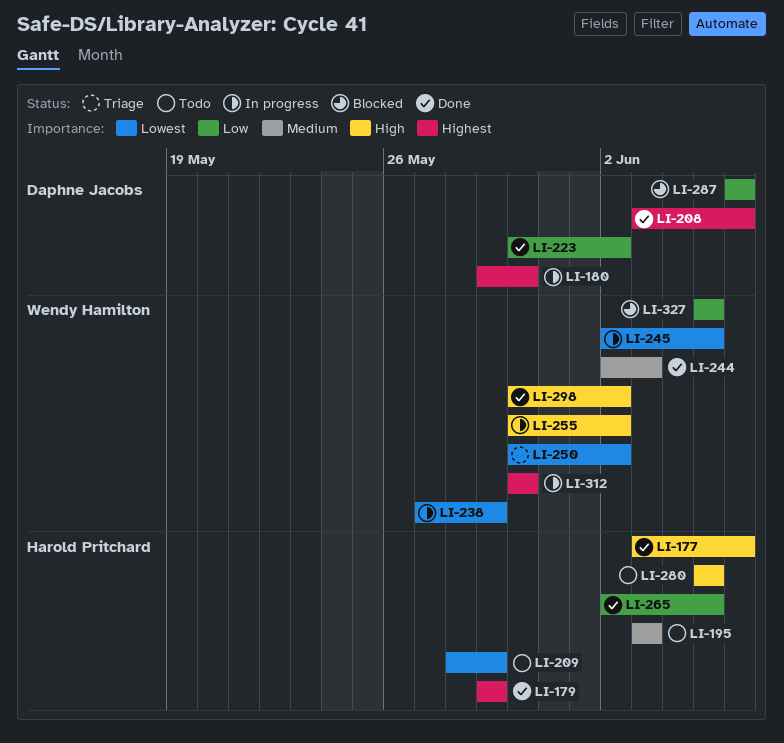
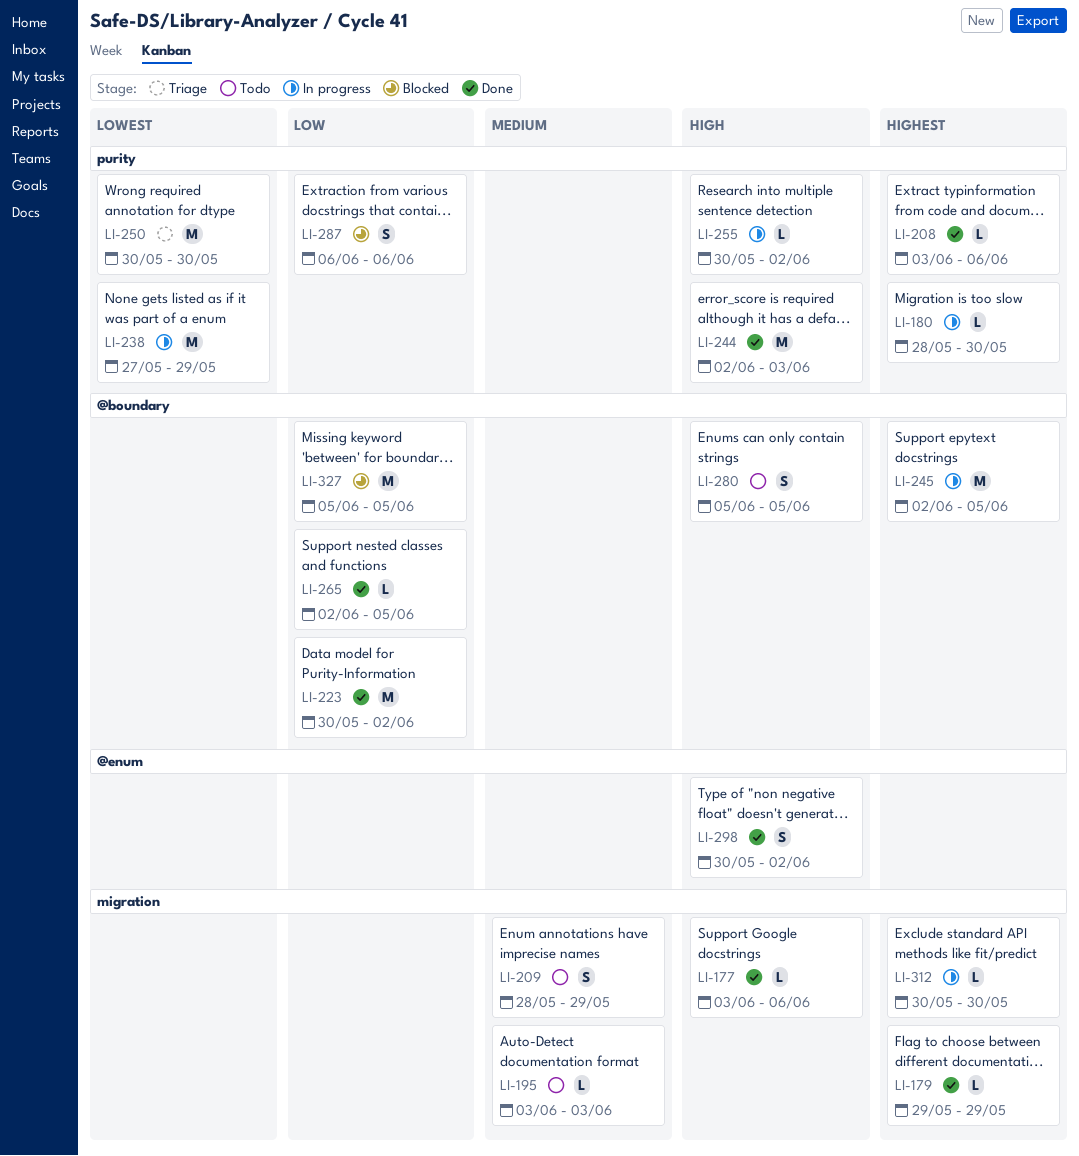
LI-180, start: May 29 -> May 28
LI-209, priority: Lowest -> Medium
LI-244, priority: Medium -> High
LI-245, priority: Lowest -> Highest
LI-250, due: Jun 2 -> May 30

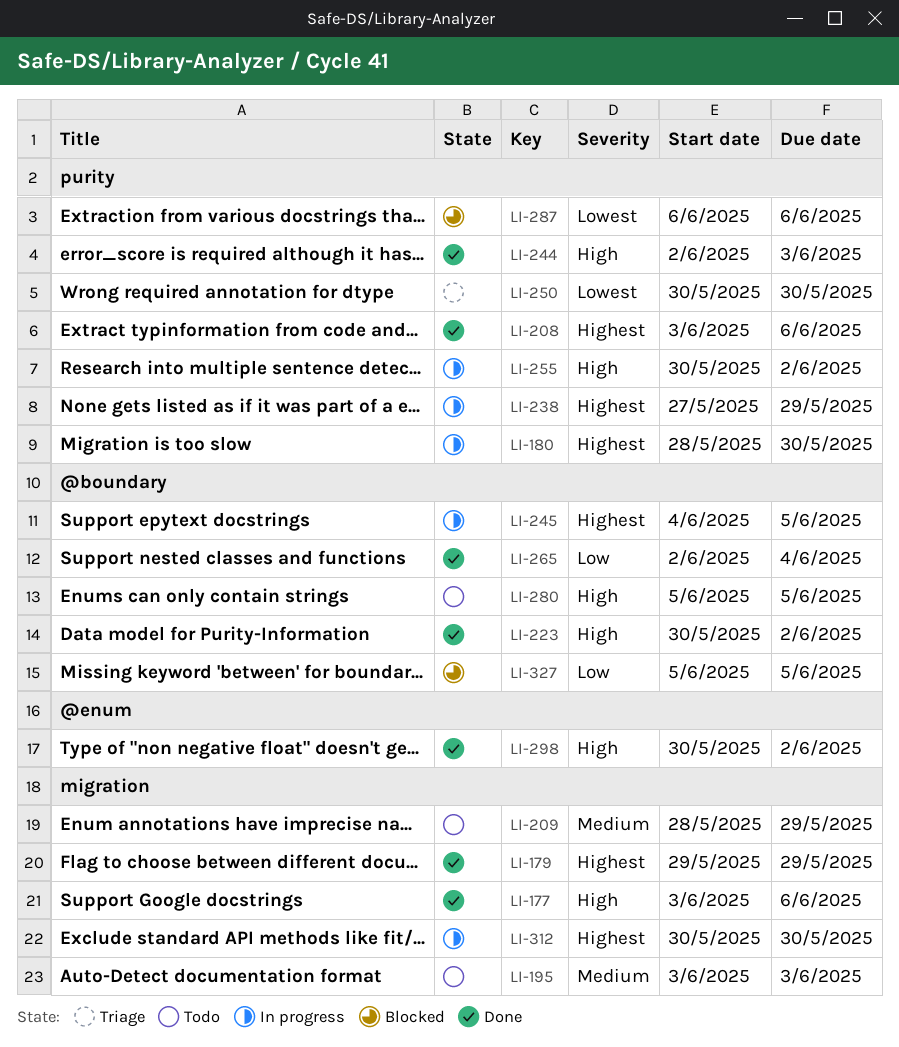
LI-223, priority: Low -> High
LI-238, priority: Lowest -> Highest
LI-245, start: Jun 2 -> Jun 4
LI-265, due: Jun 5 -> Jun 4
LI-287, priority: Low -> Lowest

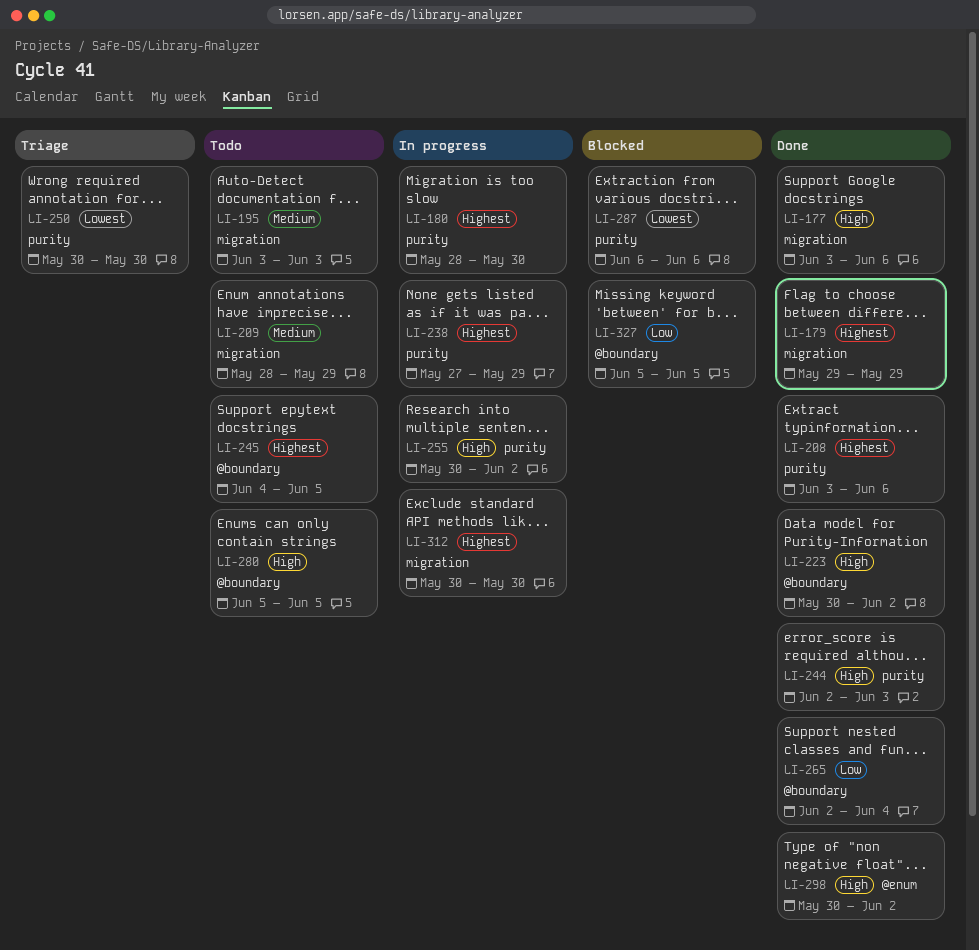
LI-245, status: In progress -> Todo

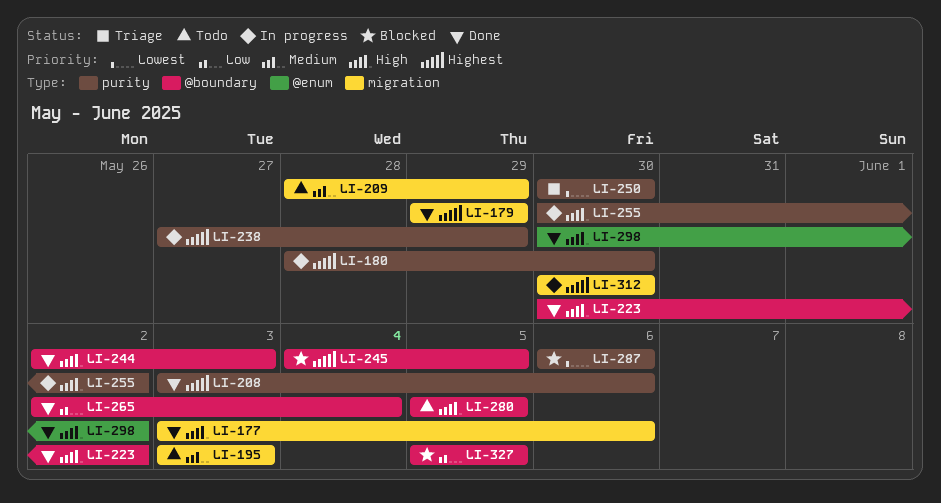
LI-244, label: purity -> @boundary
LI-245, status: Todo -> Blocked

